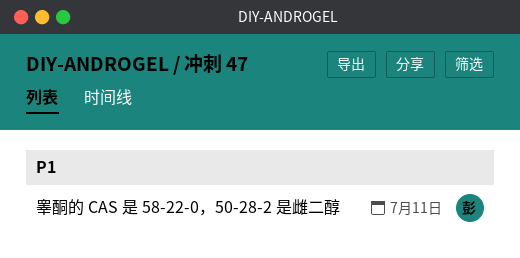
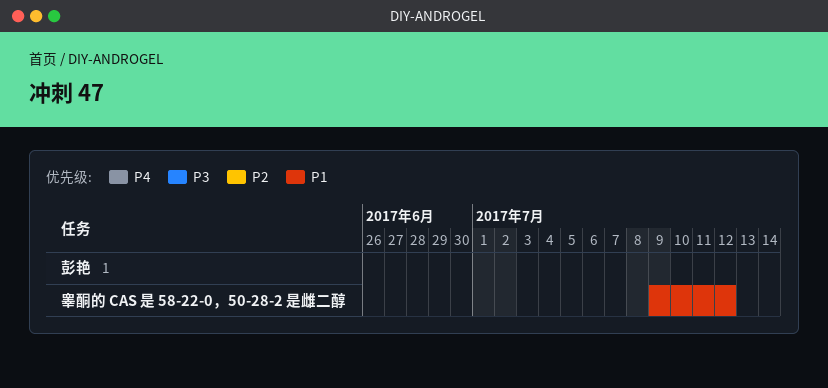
睾酮的 CAS 是 58-22-0，50-28-2 是雌二醇, due: Jul 11 -> Jul 12

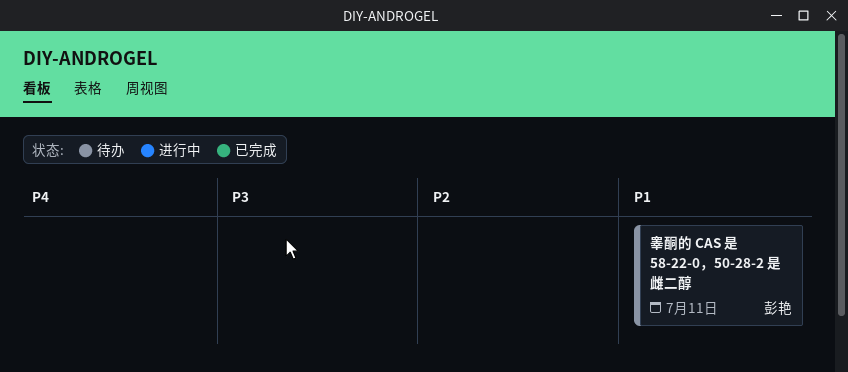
睾酮的 CAS 是 58-22-0，50-28-2 是雌二醇, due: Jul 12 -> Jul 11

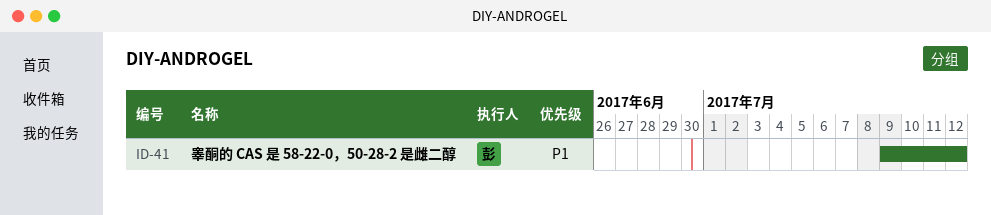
睾酮的 CAS 是 58-22-0，50-28-2 是雌二醇, due: Jul 11 -> Jul 12

